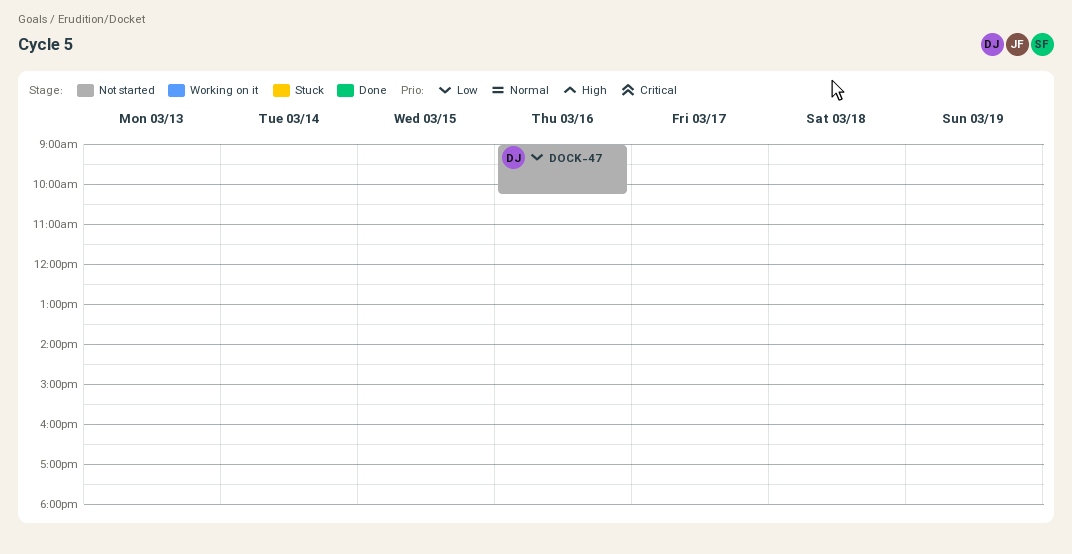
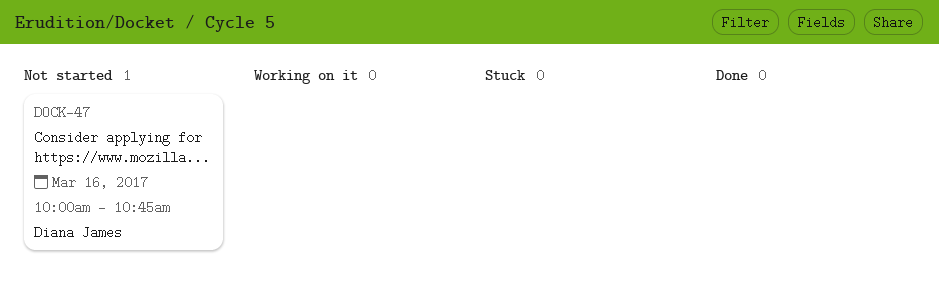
DOCK-47, begins: 09:00 -> 10:00
DOCK-47, ends: 10:15 -> 10:45

